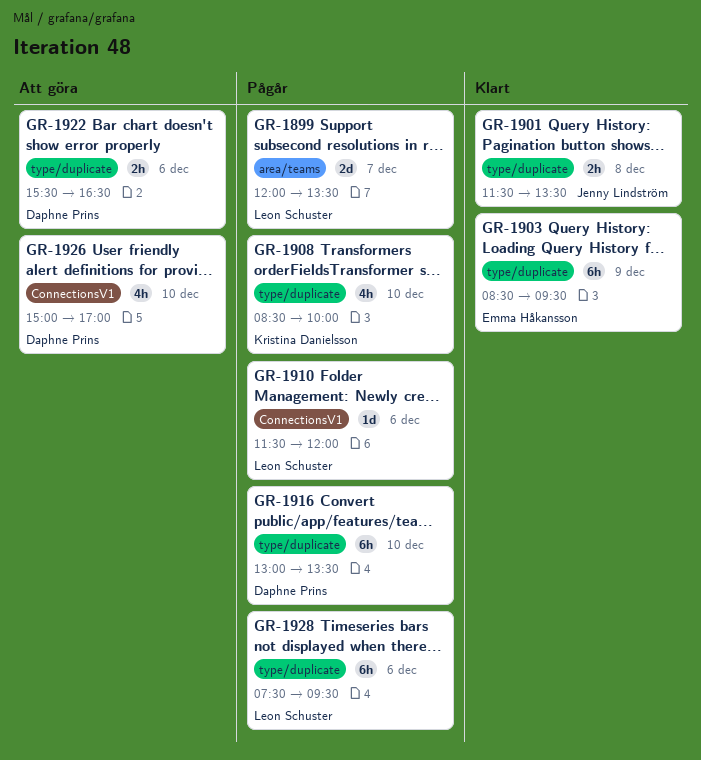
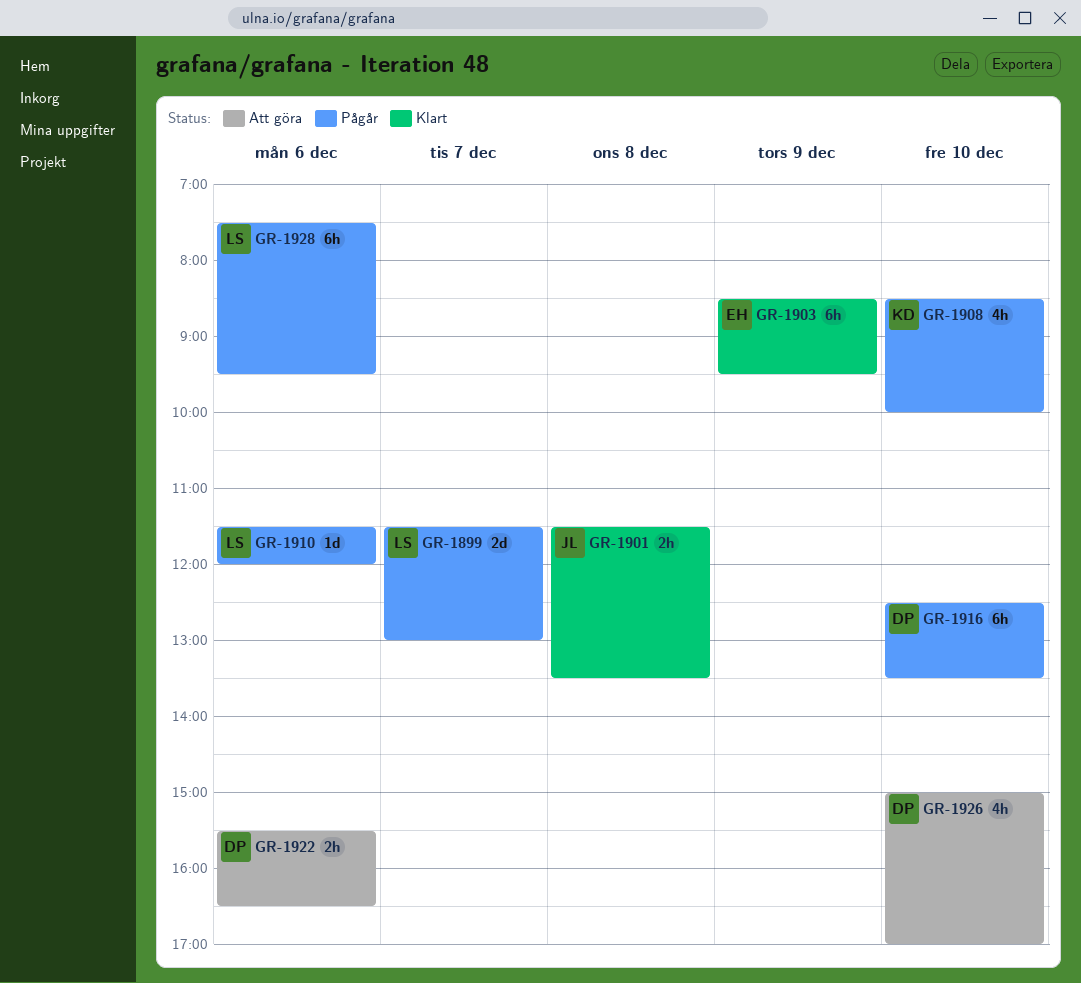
GR-1899, begins: 12:00 -> 11:30
GR-1899, ends: 13:30 -> 13:00
GR-1916, begins: 13:00 -> 12:30

